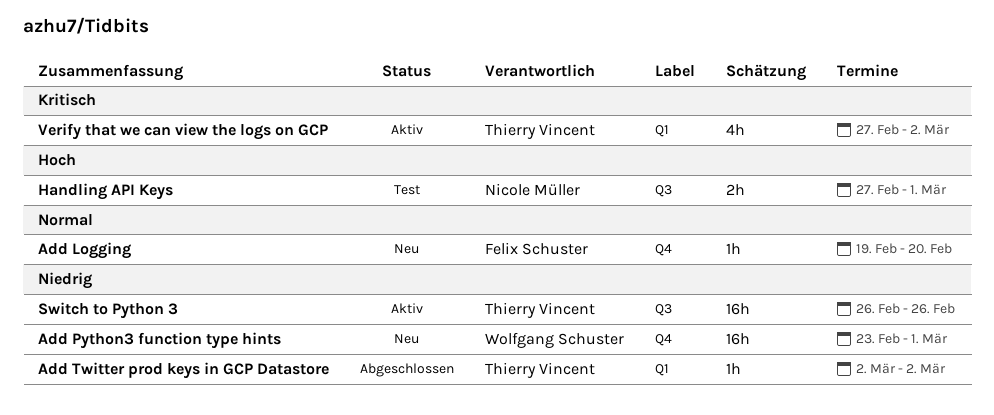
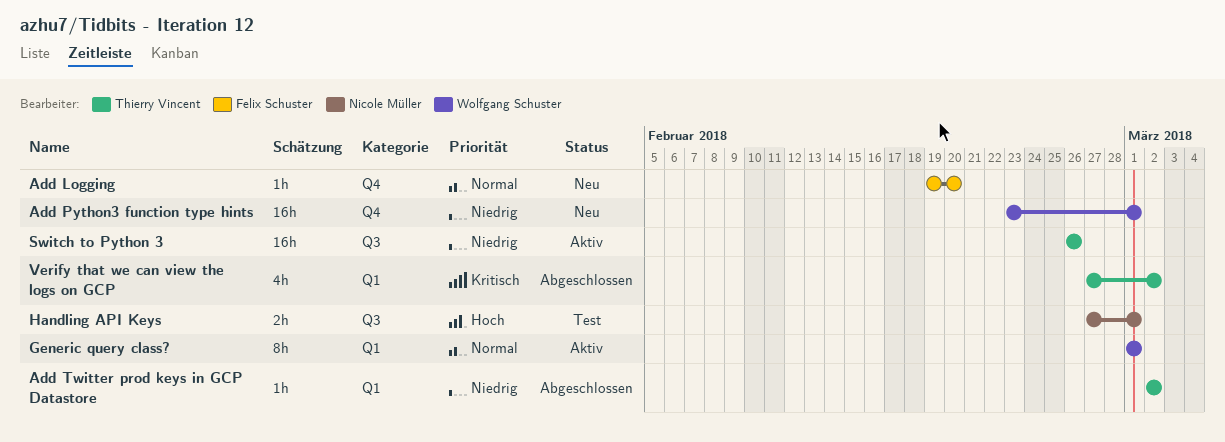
Generic query class?: none -> present
Verify that we can view the logs on GCP, status: Aktiv -> Abgeschlossen

